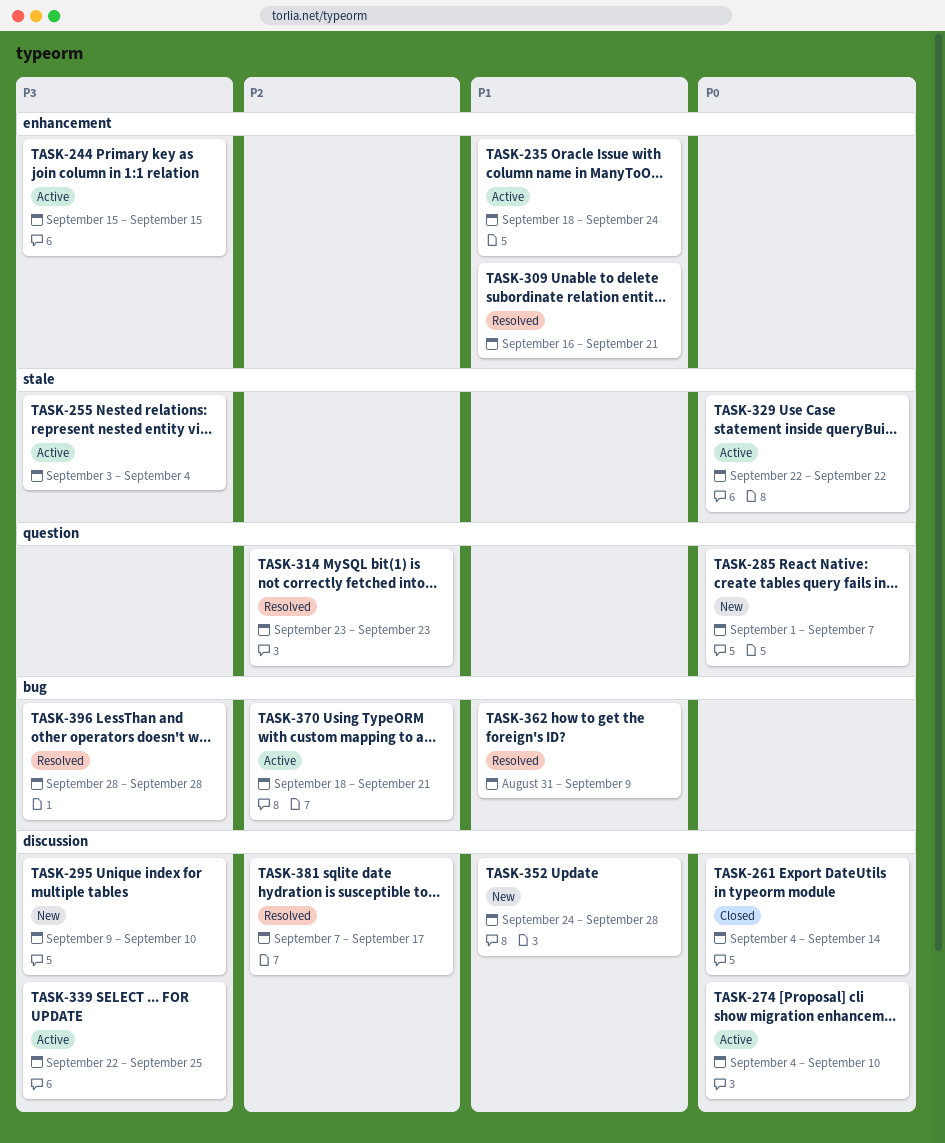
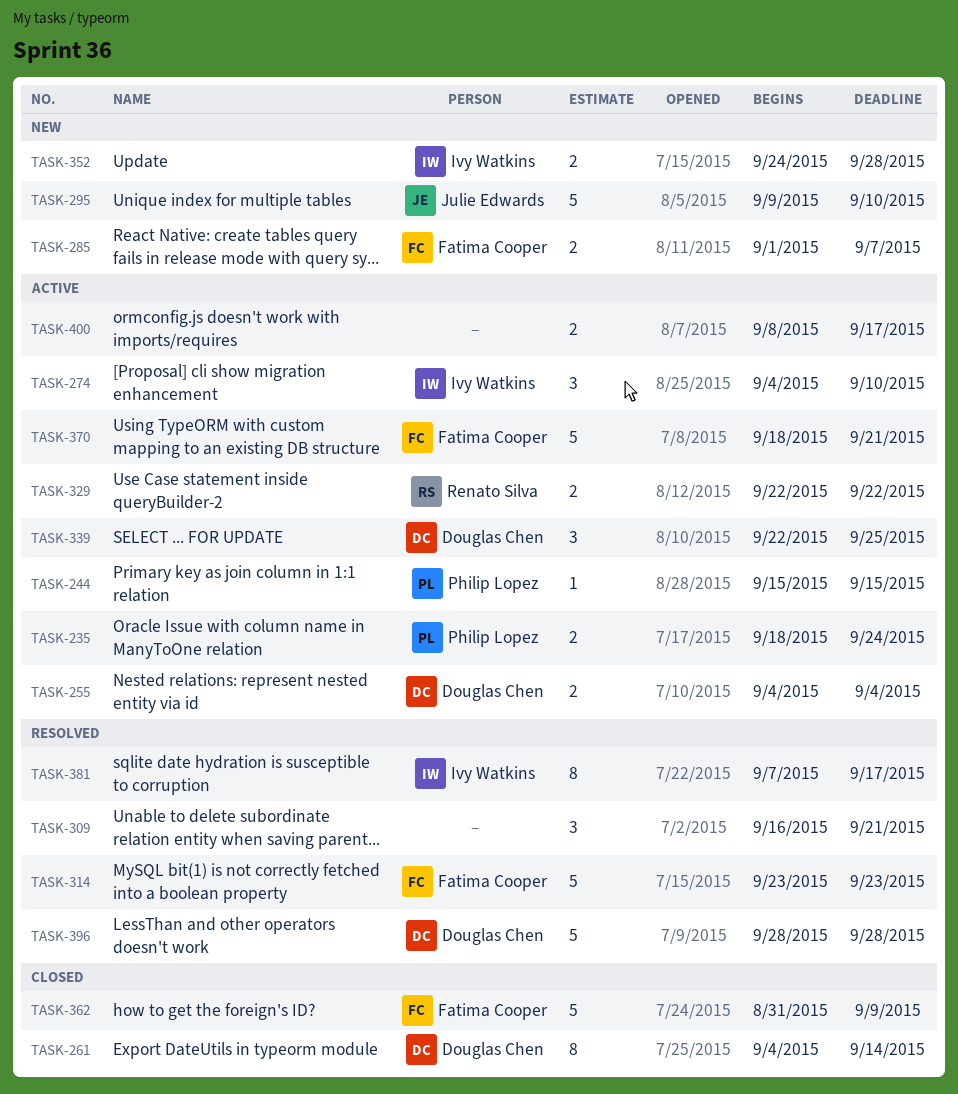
TASK-255, start: Sep 3 -> Sep 4
TASK-362, status: Resolved -> Closed
TASK-400: none -> present

